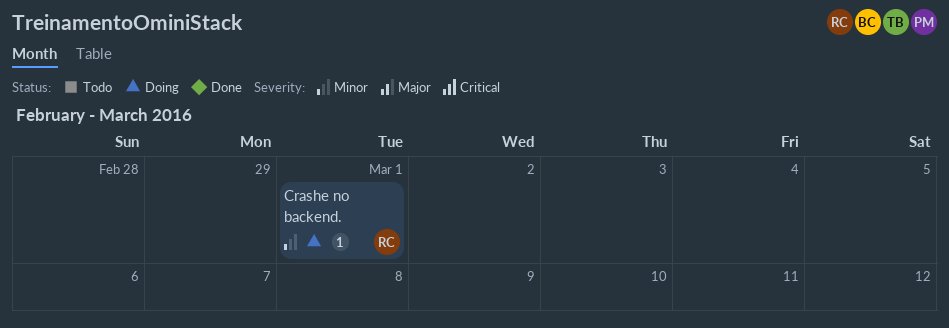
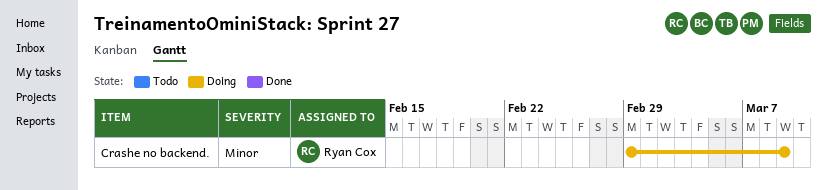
Crashe no backend., due: Mar 1 -> Mar 9

